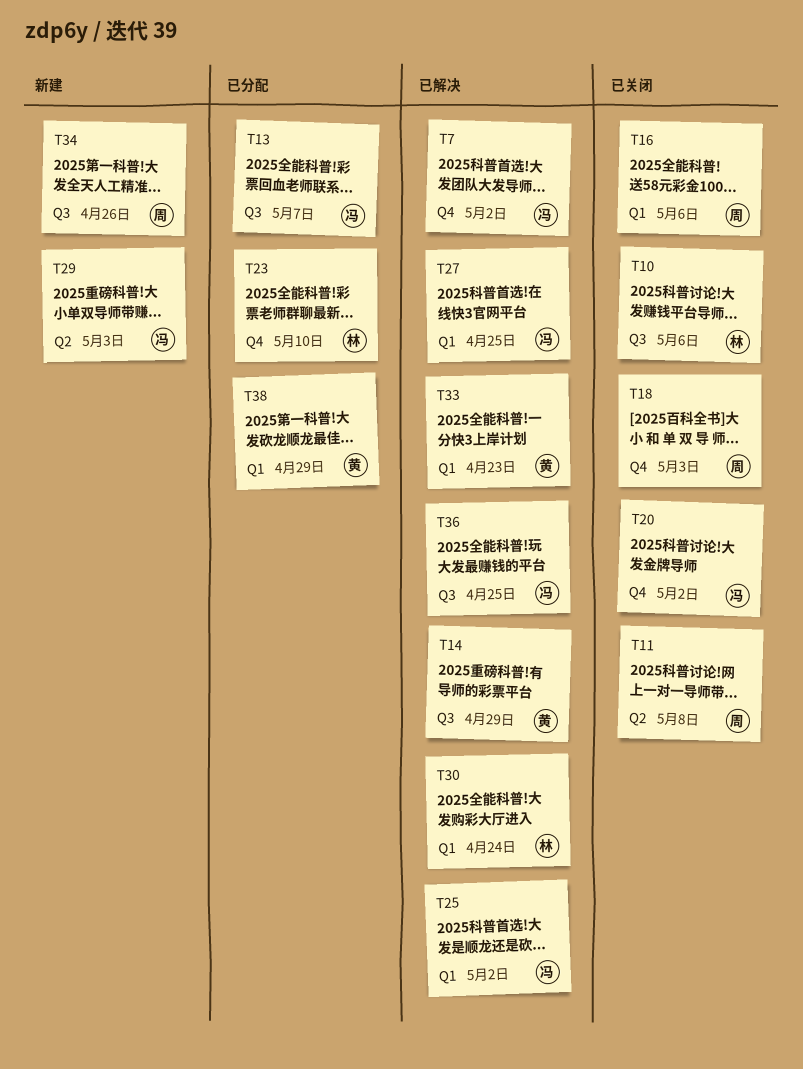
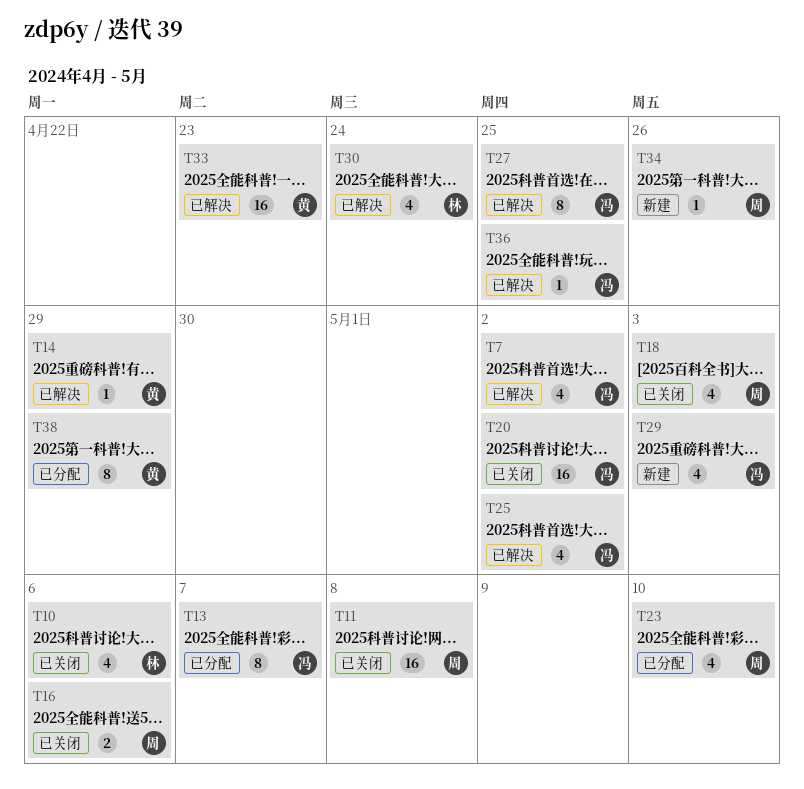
T23, owner: 林 -> 周

